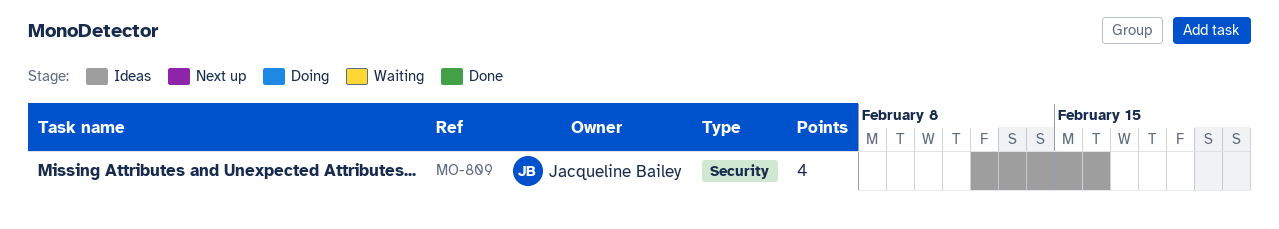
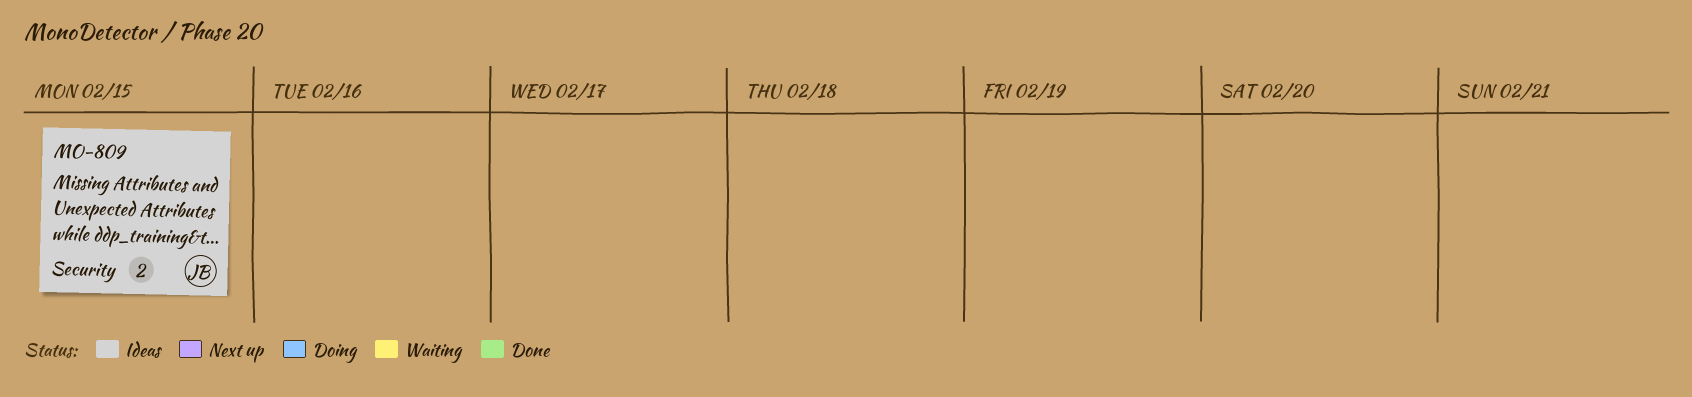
MO-809, estimate: 4 -> 2
MO-809, due: Feb 16 -> Feb 15

